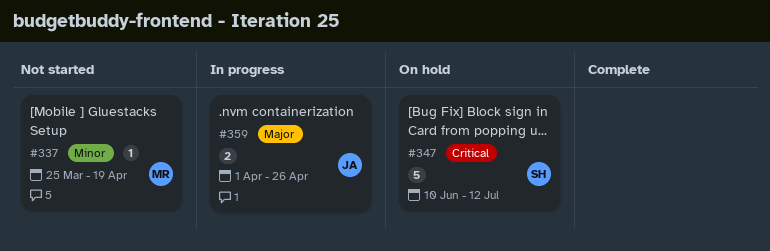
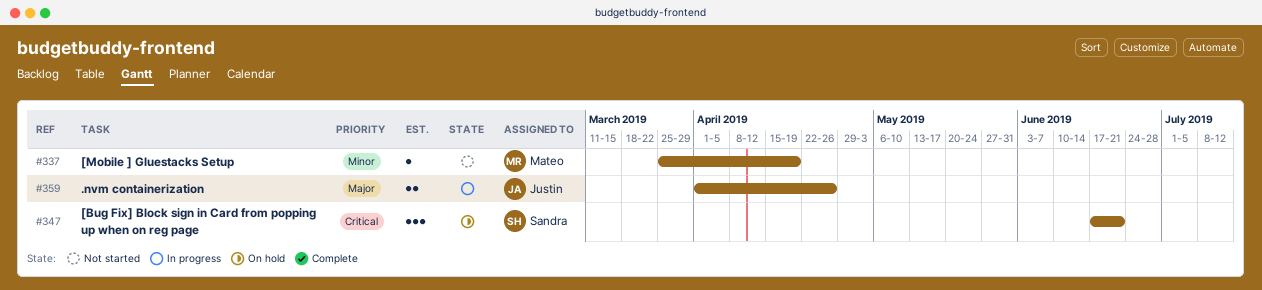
#347, estimate: 5 -> 3
#347, start: Jun 10 -> Jun 17
#347, due: Jul 12 -> Jun 21

